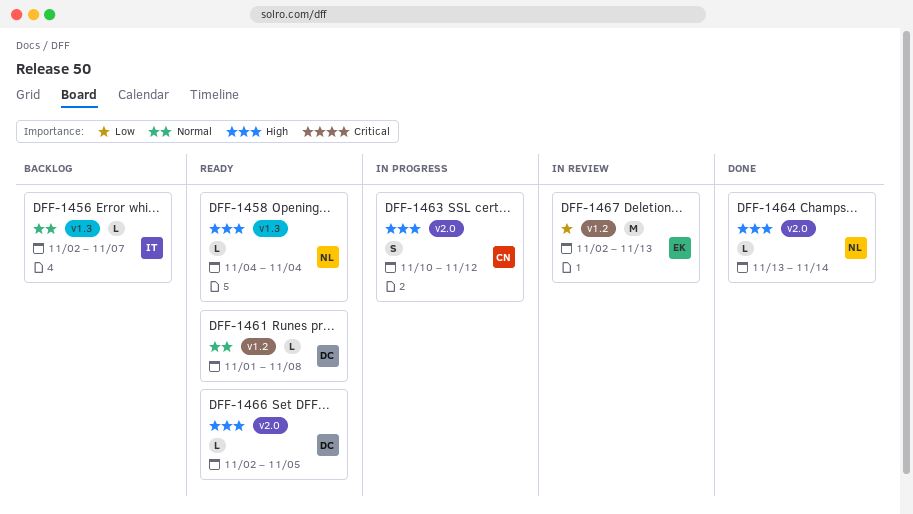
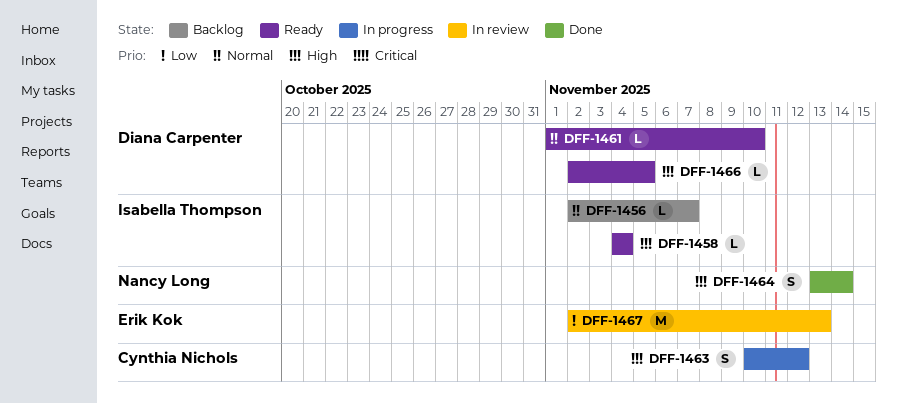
DFF-1458, owner: Nancy Long -> Isabella Thompson
DFF-1461, due: Nov 8 -> Nov 10
DFF-1464, estimate: L -> S

